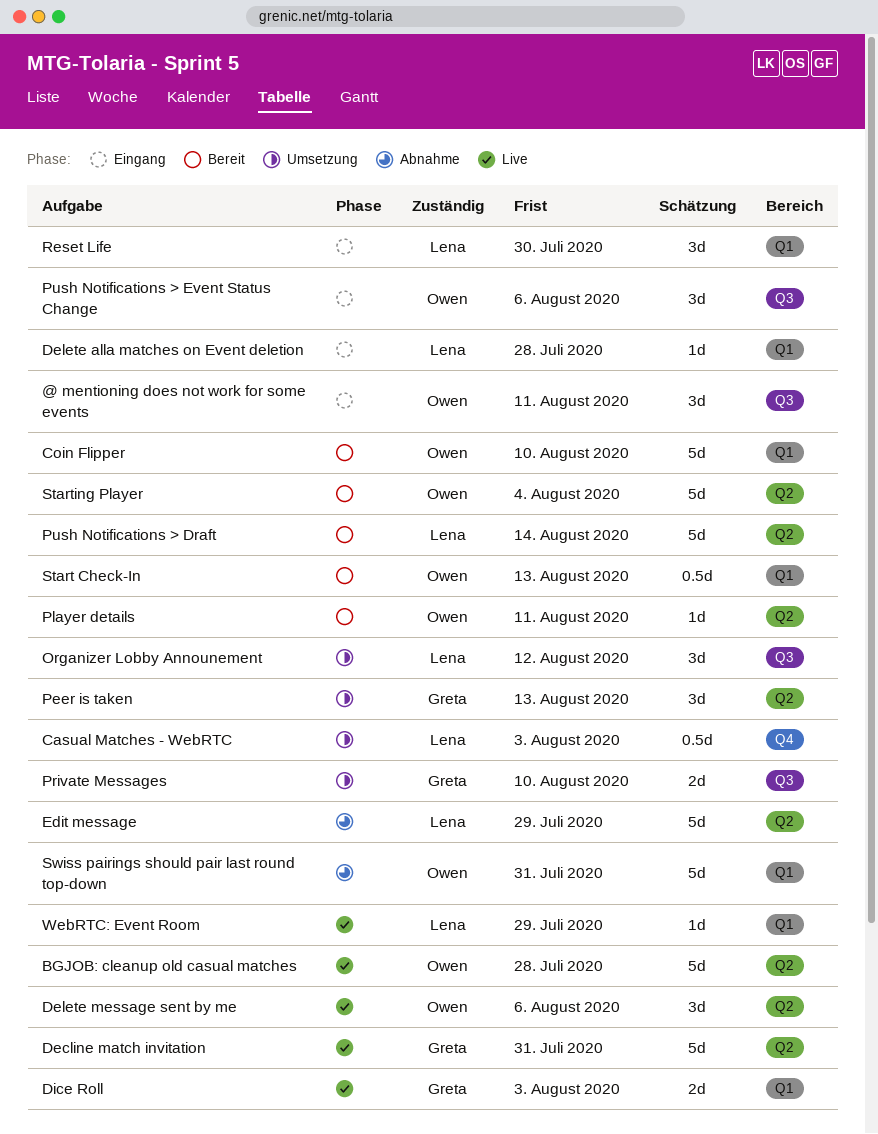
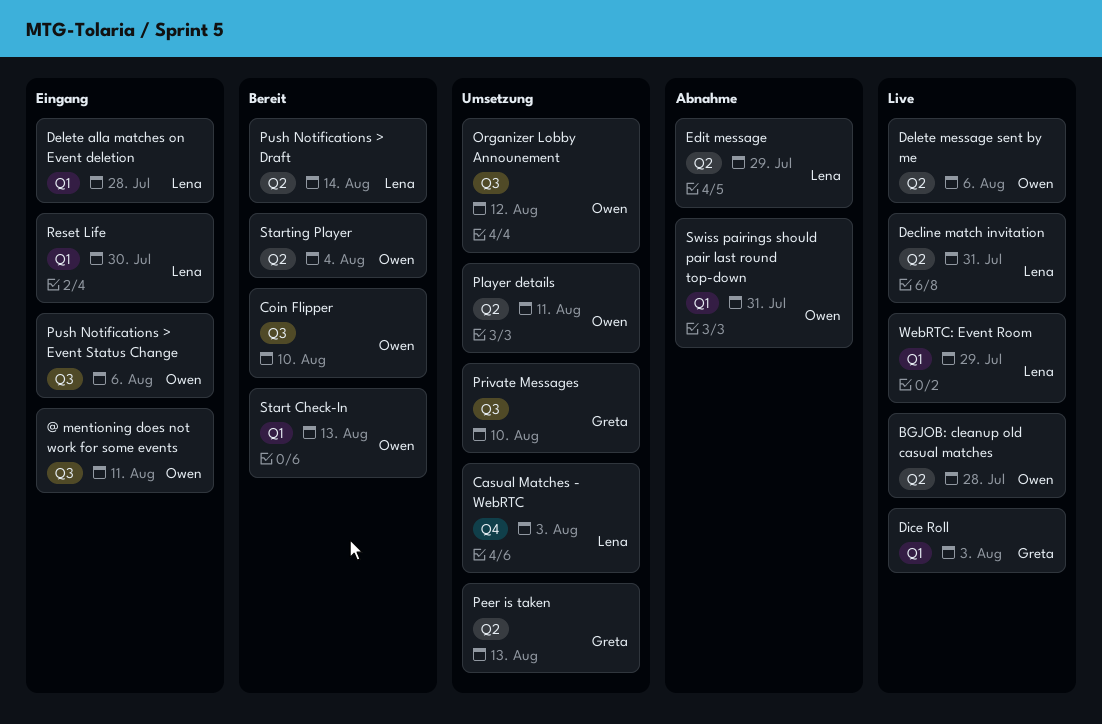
Coin Flipper, label: Q1 -> Q3
Decline match invitation, owner: Greta -> Lena
Organizer Lobby Announement, owner: Lena -> Owen
Player details, status: Bereit -> Umsetzung

